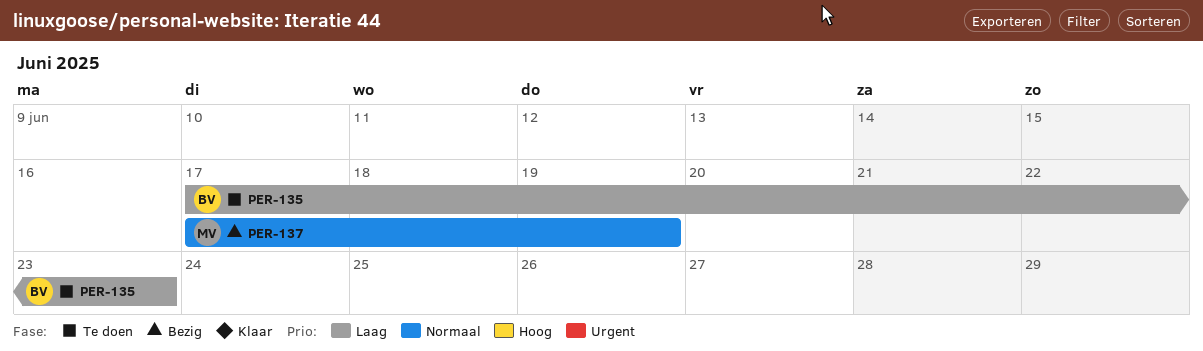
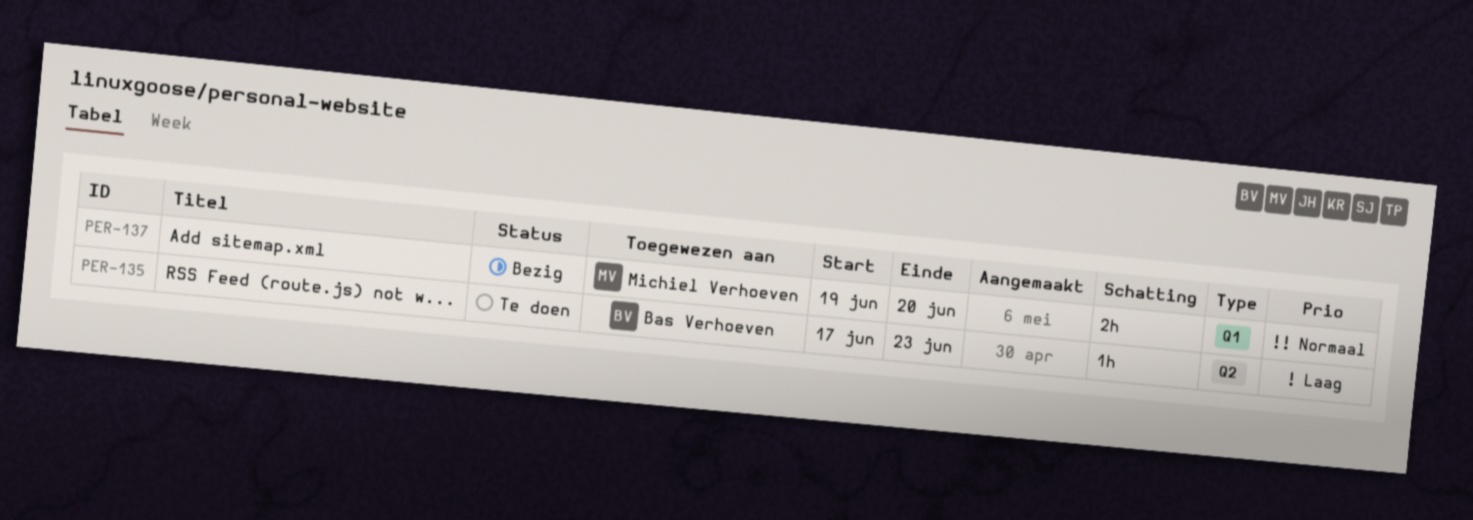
PER-137, start: Jun 17 -> Jun 19
PER-137, due: Jun 19 -> Jun 20

